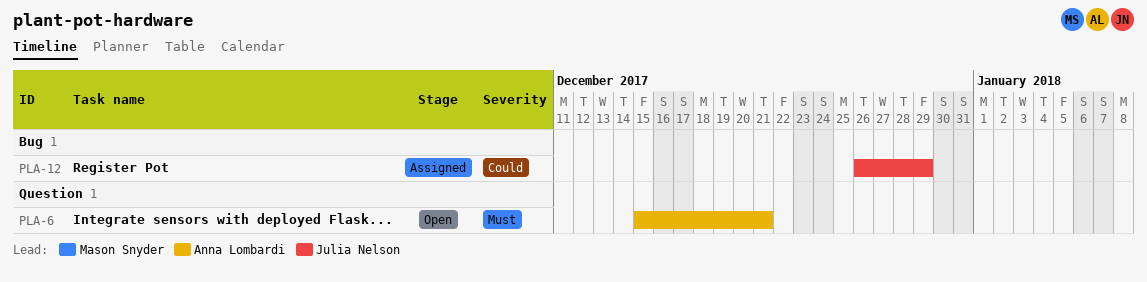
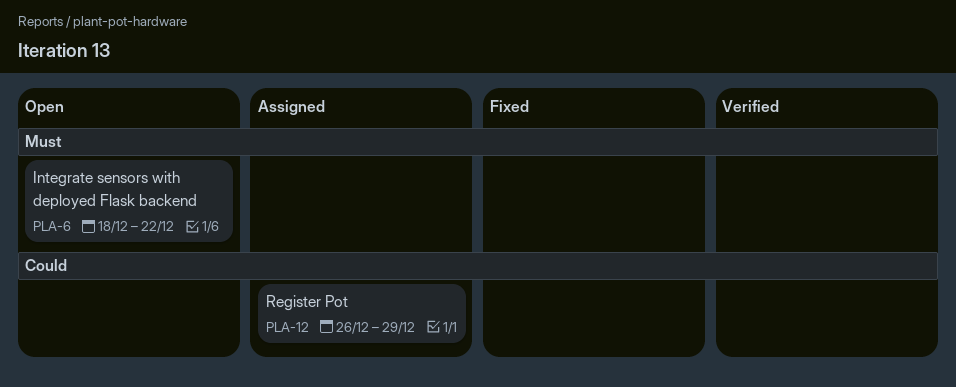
PLA-6, start: Dec 15 -> Dec 18
PLA-6, due: Dec 21 -> Dec 22

